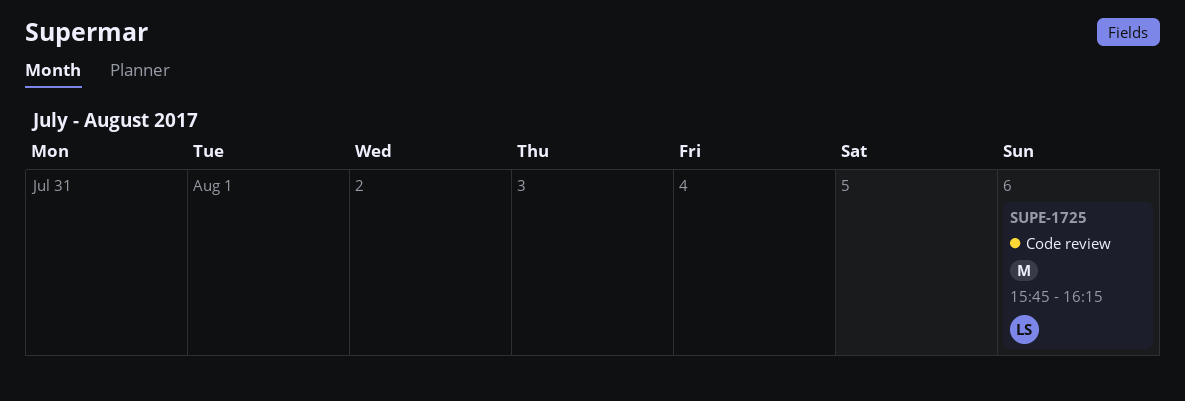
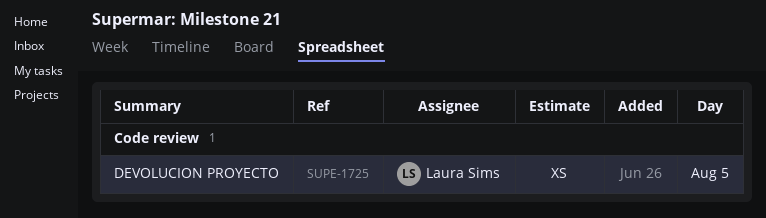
SUPE-1725, estimate: M -> XS
SUPE-1725, day: Aug 6 -> Aug 5

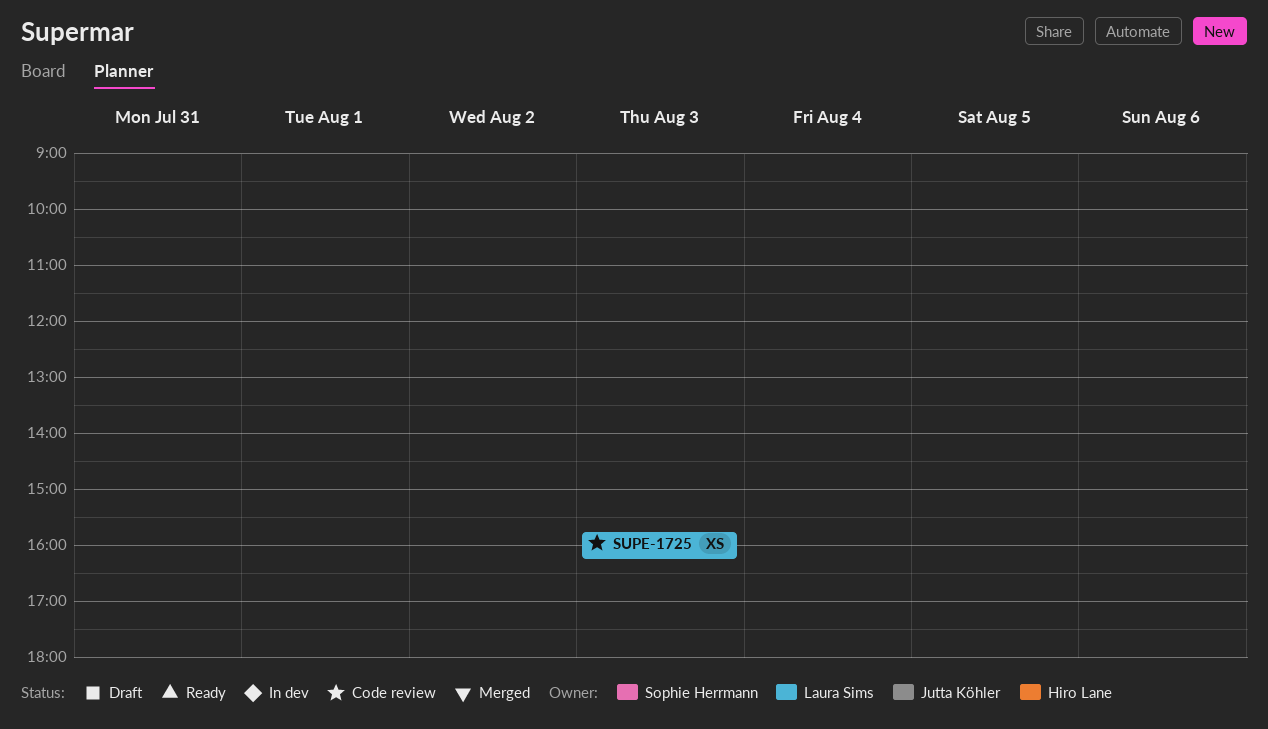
SUPE-1725, day: Aug 5 -> Aug 3

